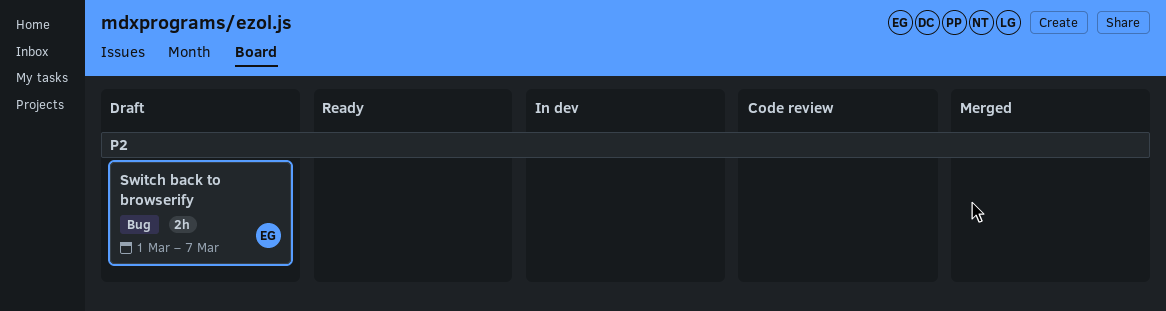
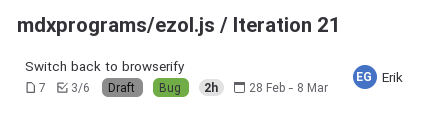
Switch back to browserify, start: Mar 1 -> Feb 28
Switch back to browserify, due: Mar 7 -> Mar 8

